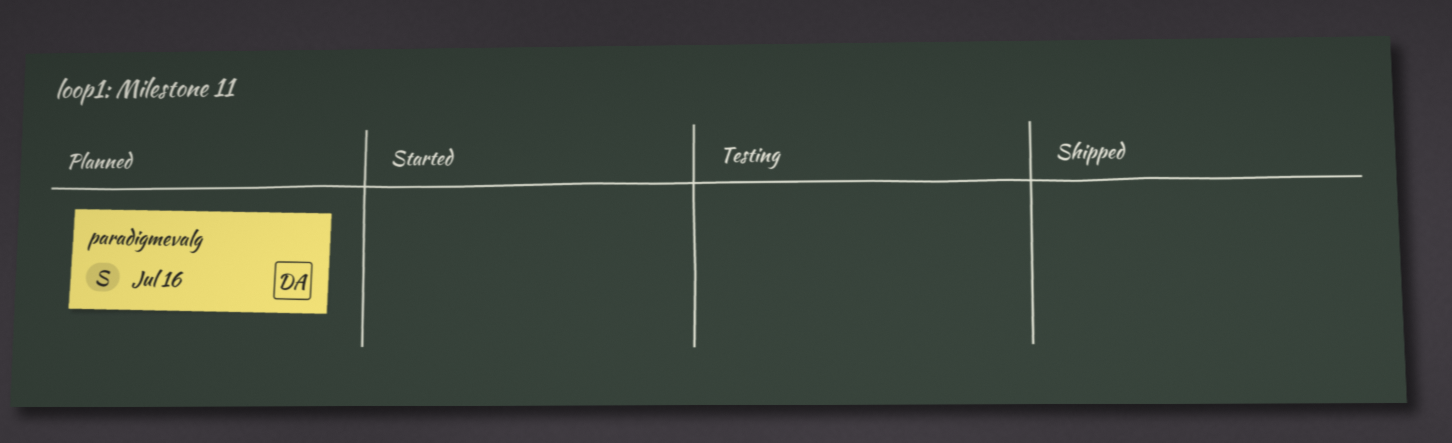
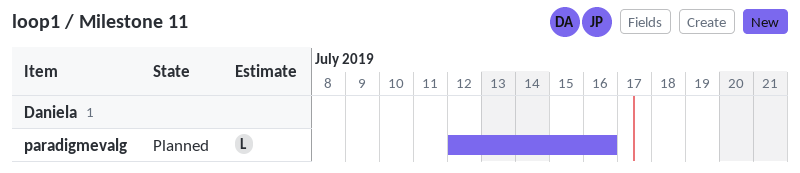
paradigmevalg, estimate: S -> L

